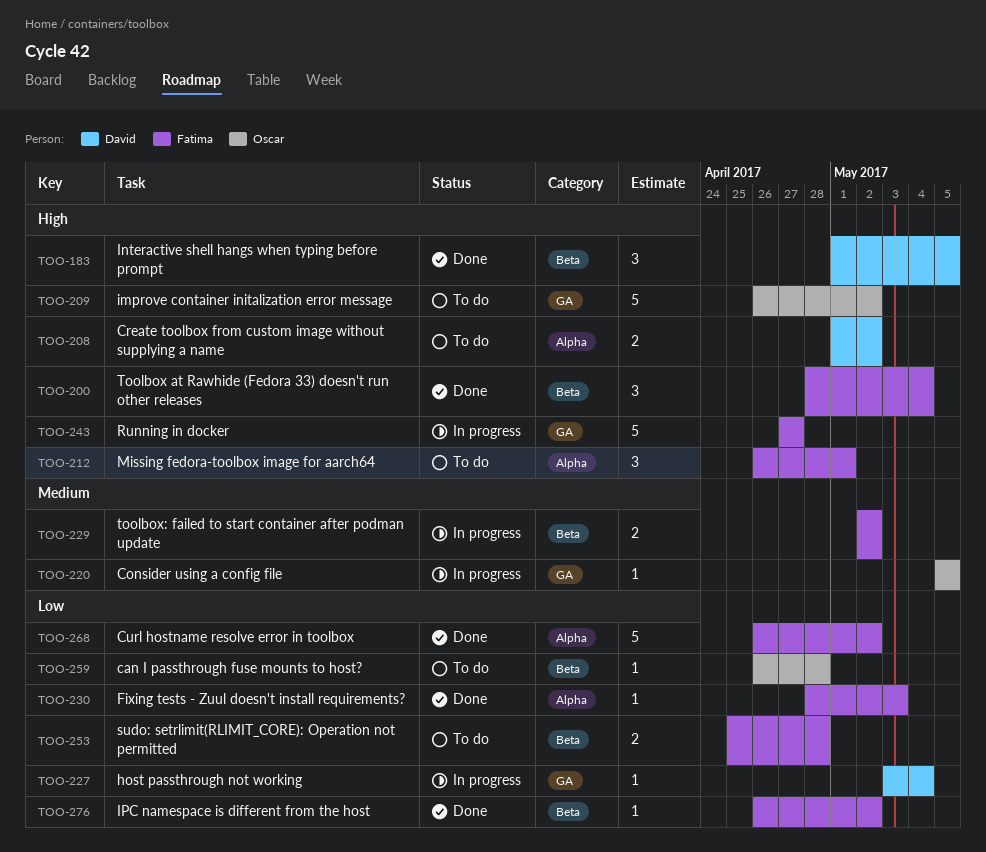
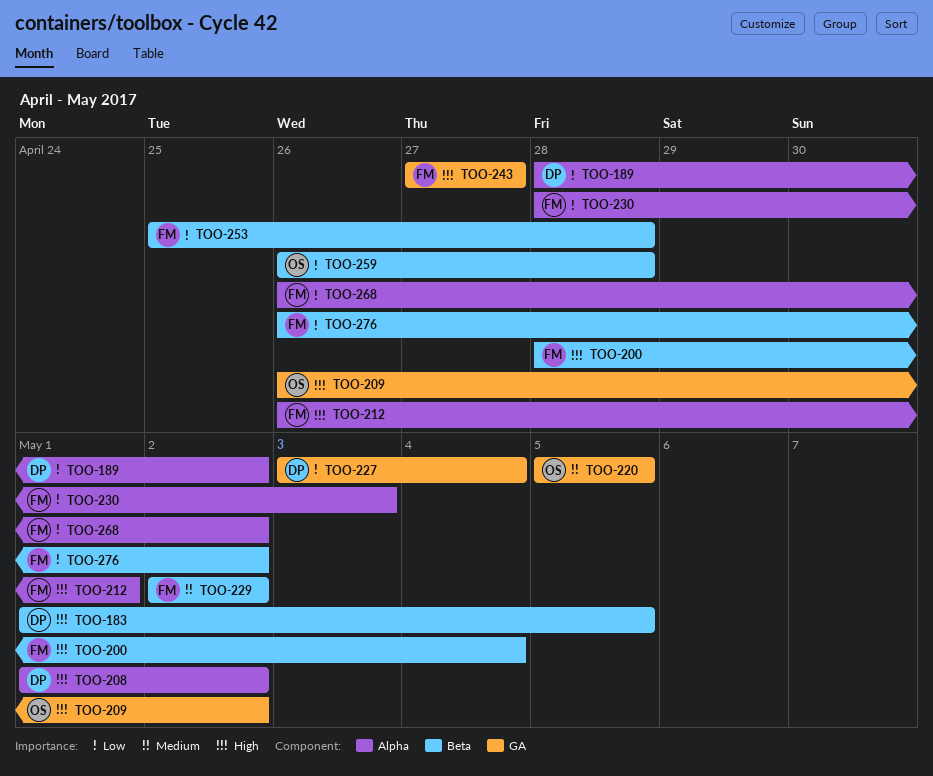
TOO-189: none -> present

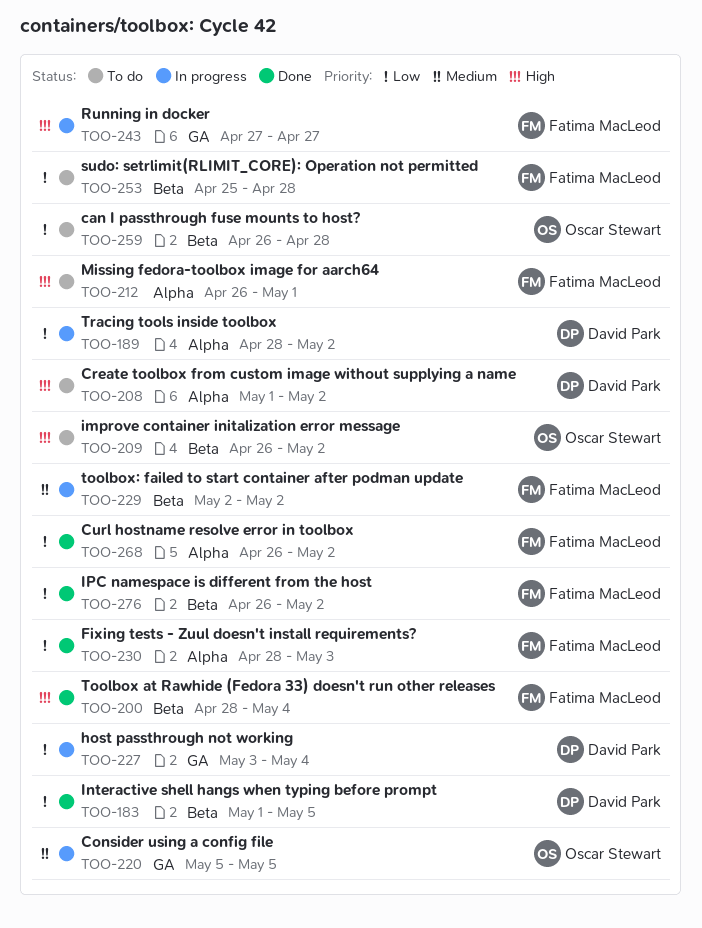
TOO-183, priority: High -> Low
TOO-209, label: GA -> Beta

